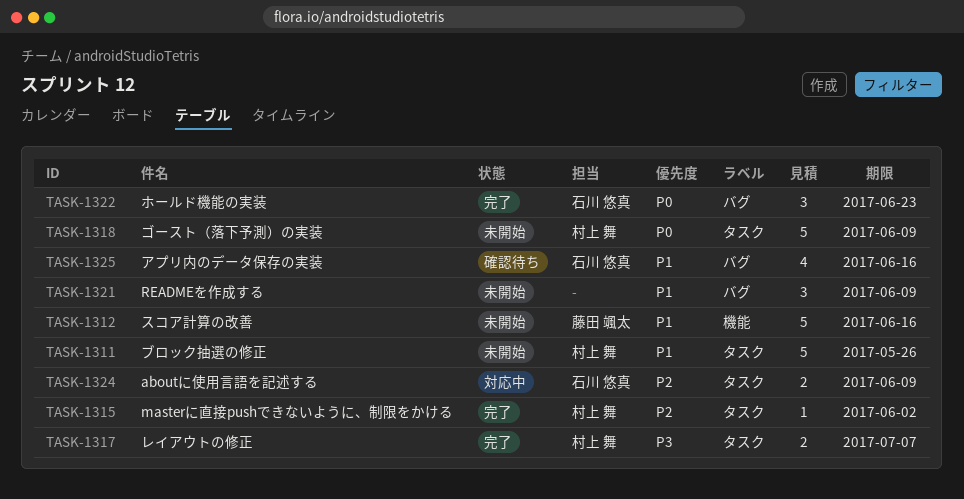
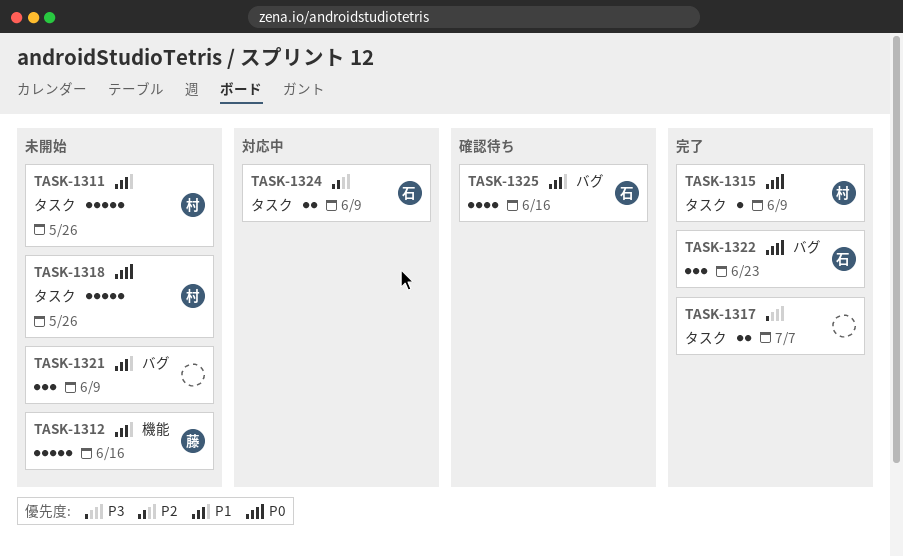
TASK-1315, priority: P2 -> P0
TASK-1315, due: Jun 2 -> Jun 9
TASK-1317, owner: 村上 舞 -> none
TASK-1318, due: Jun 9 -> May 26

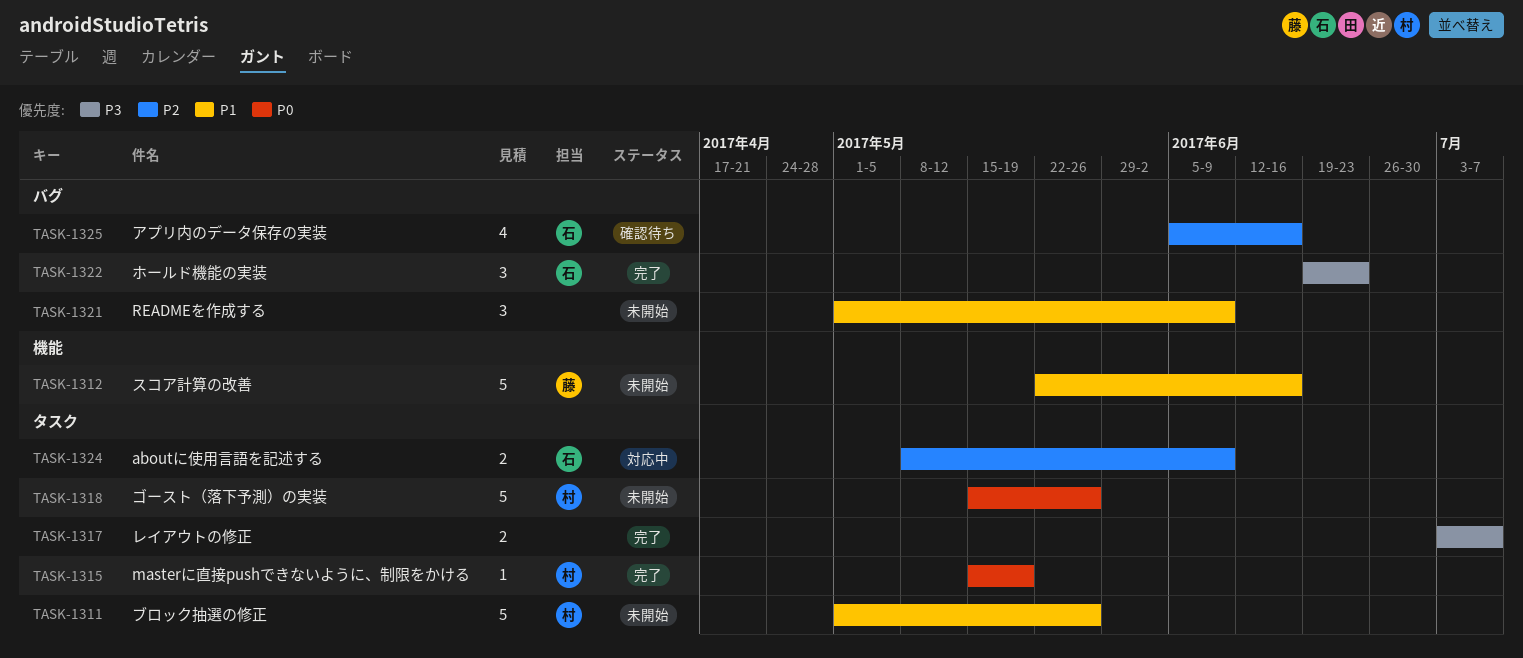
TASK-1315, due: Jun 9 -> May 19
TASK-1322, priority: P0 -> P3
TASK-1325, priority: P1 -> P2

